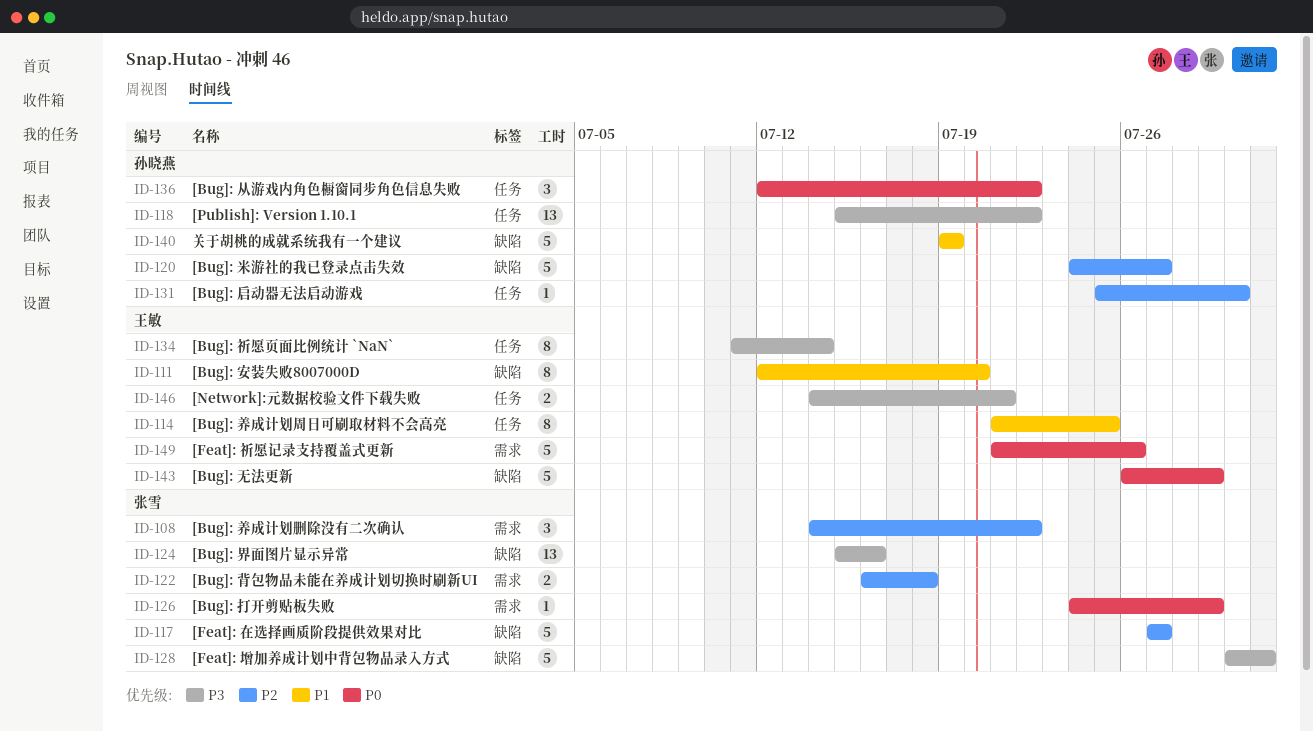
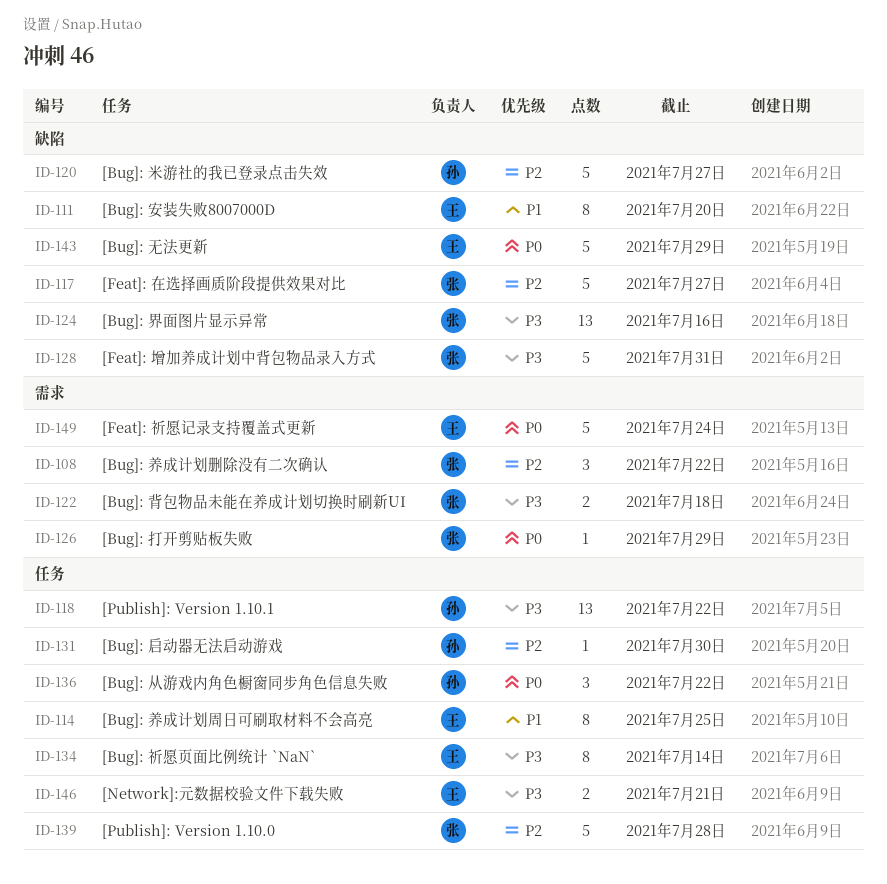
ID-122, priority: P2 -> P3
ID-139: none -> present
ID-140: present -> none
ID-149, due: Jul 26 -> Jul 24

